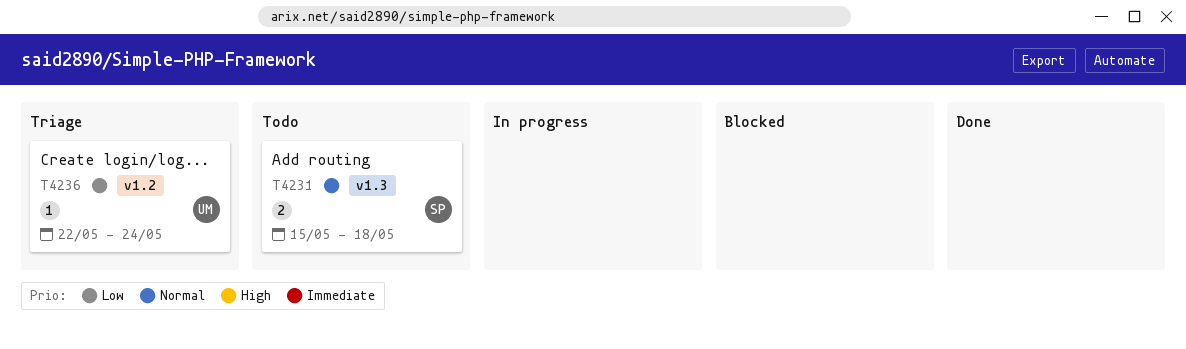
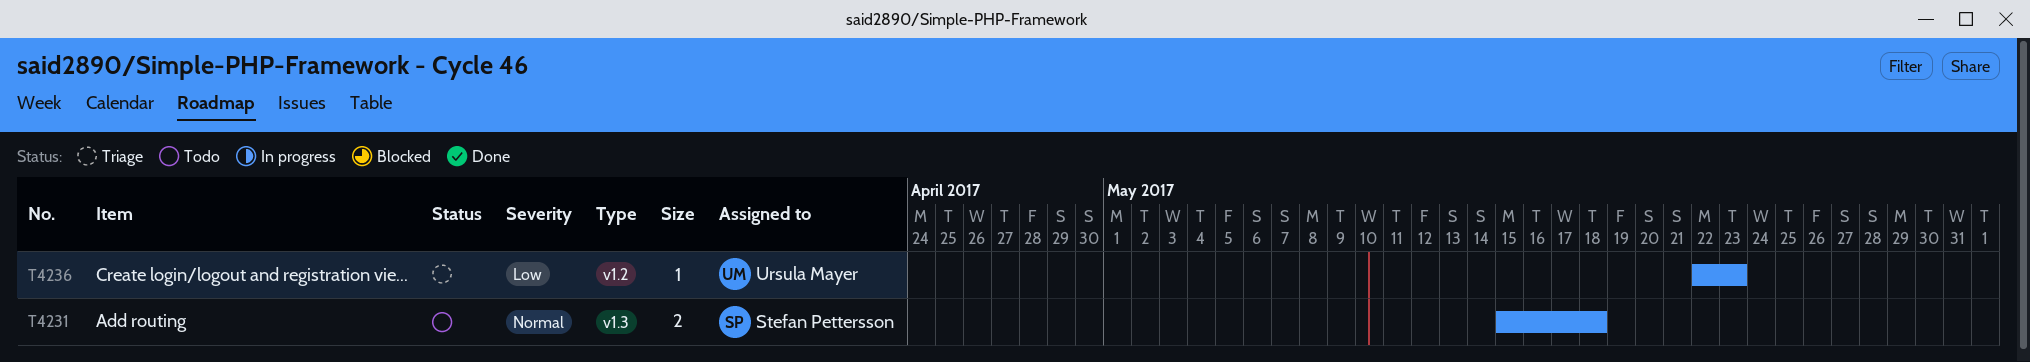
T4236, due: May 24 -> May 23

